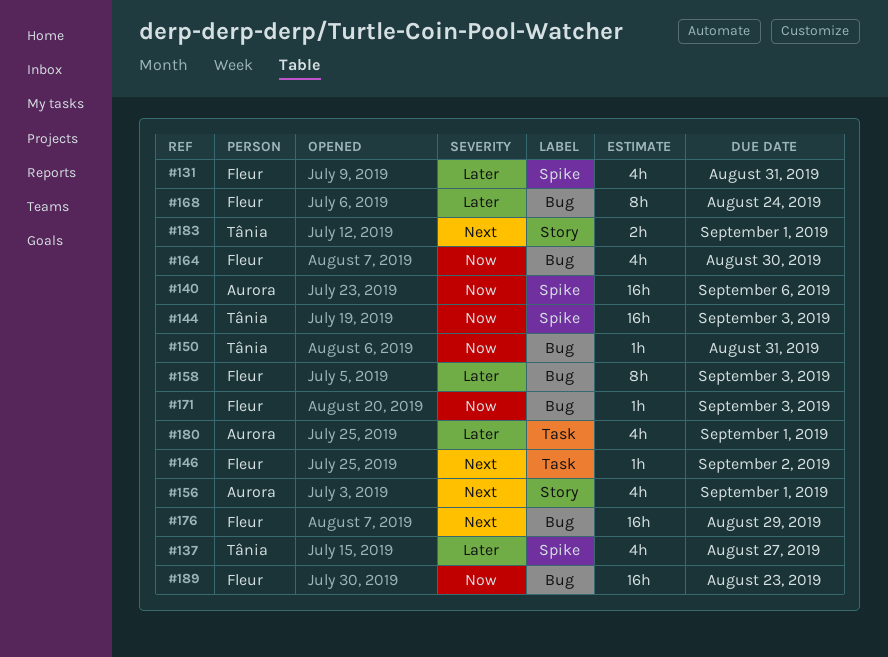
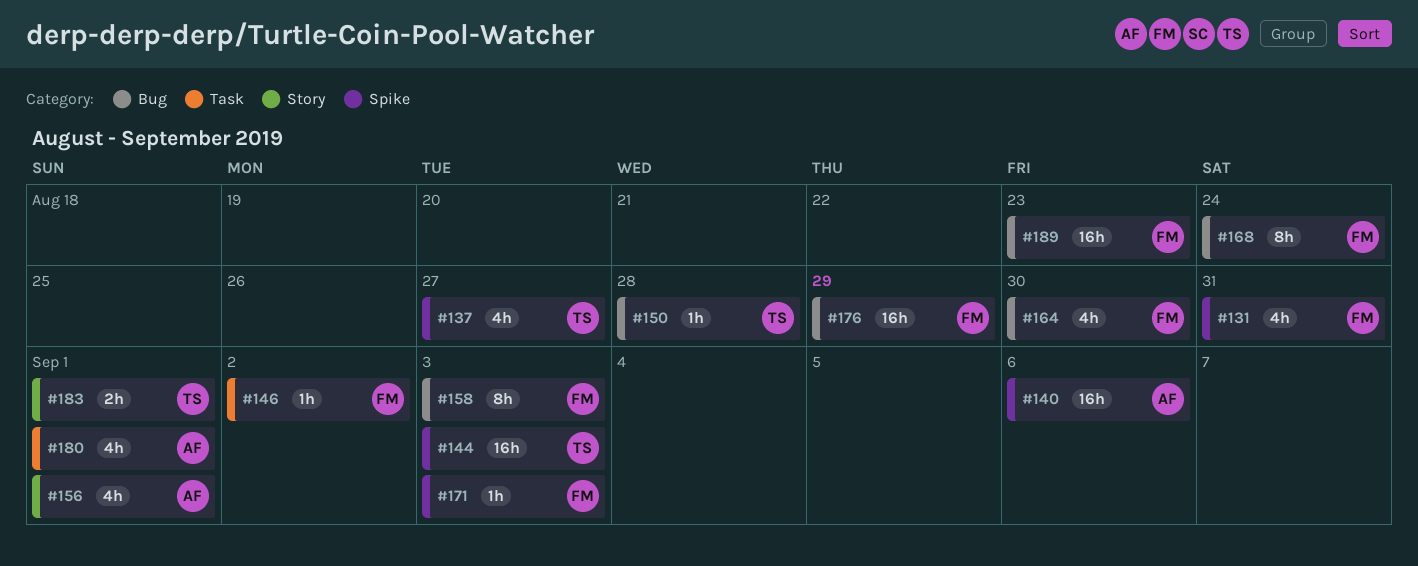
#150, due: Aug 31 -> Aug 28
#171, label: Bug -> Spike

